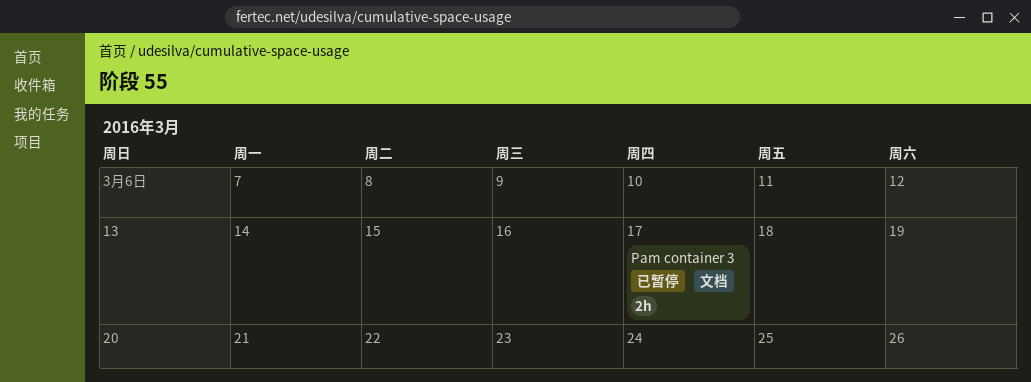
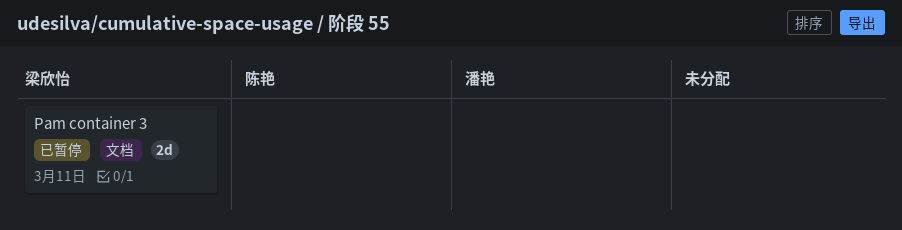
Pam container 3, estimate: 2h -> 2d
Pam container 3, due: Mar 17 -> Mar 11

